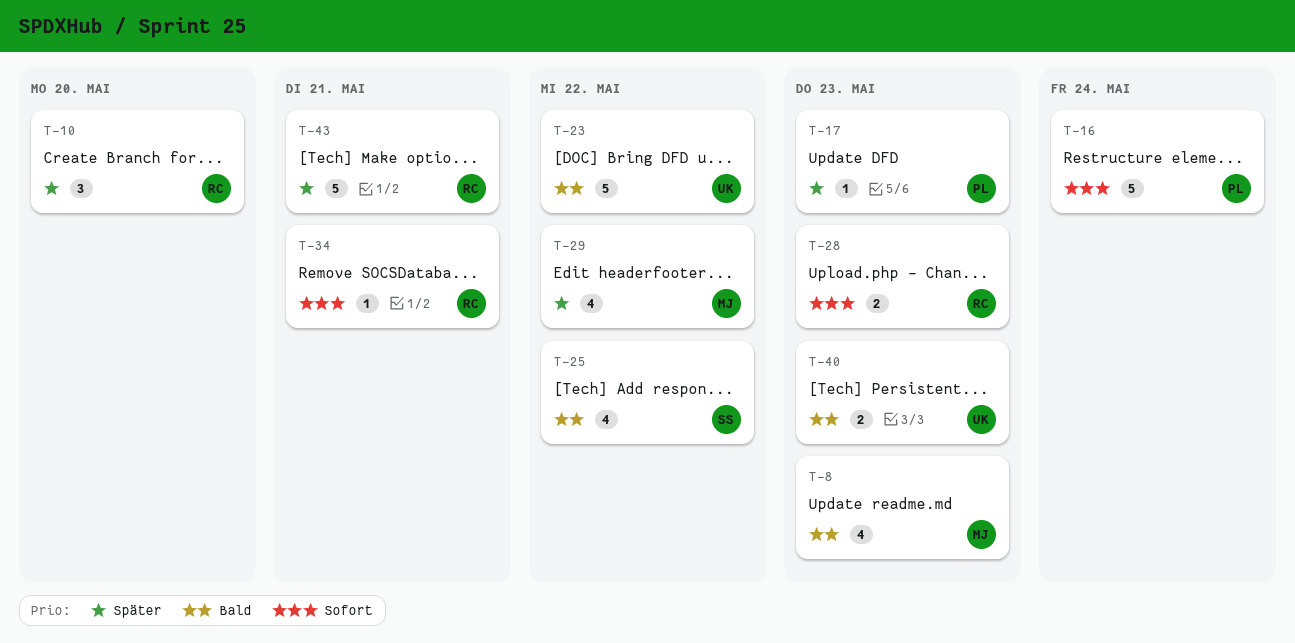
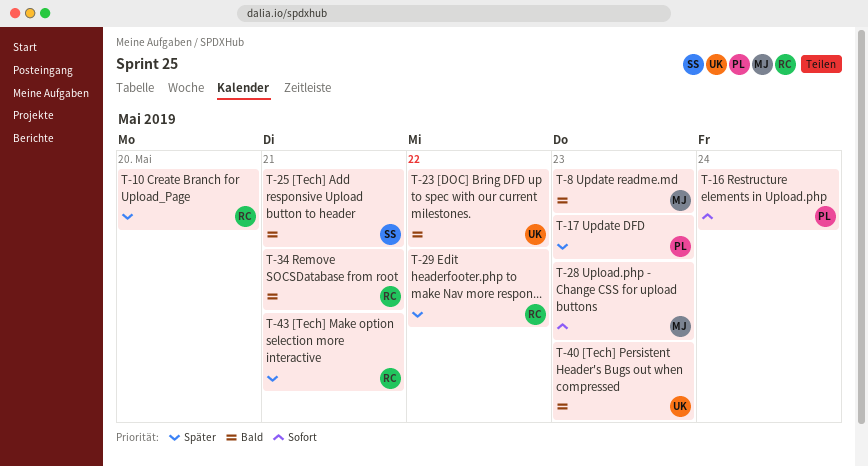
T-25, due: May 22 -> May 21
T-28, owner: RC -> MJ
T-29, owner: MJ -> RC
T-34, priority: Sofort -> Bald

